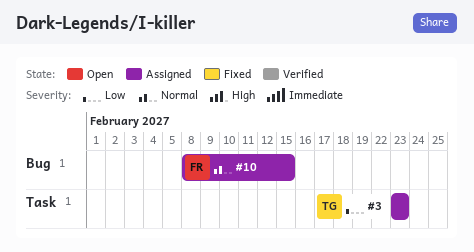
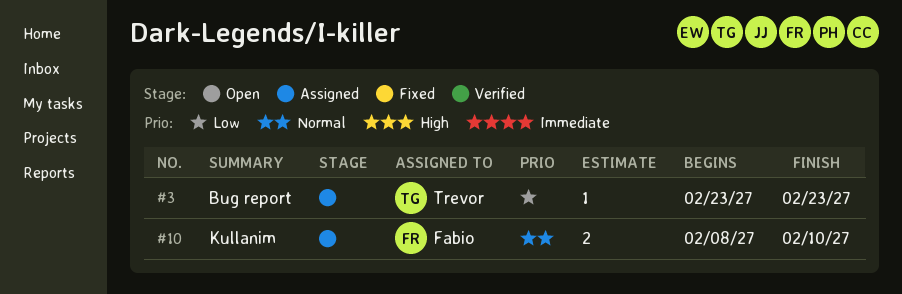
#10, due: Feb 15 -> Feb 10

